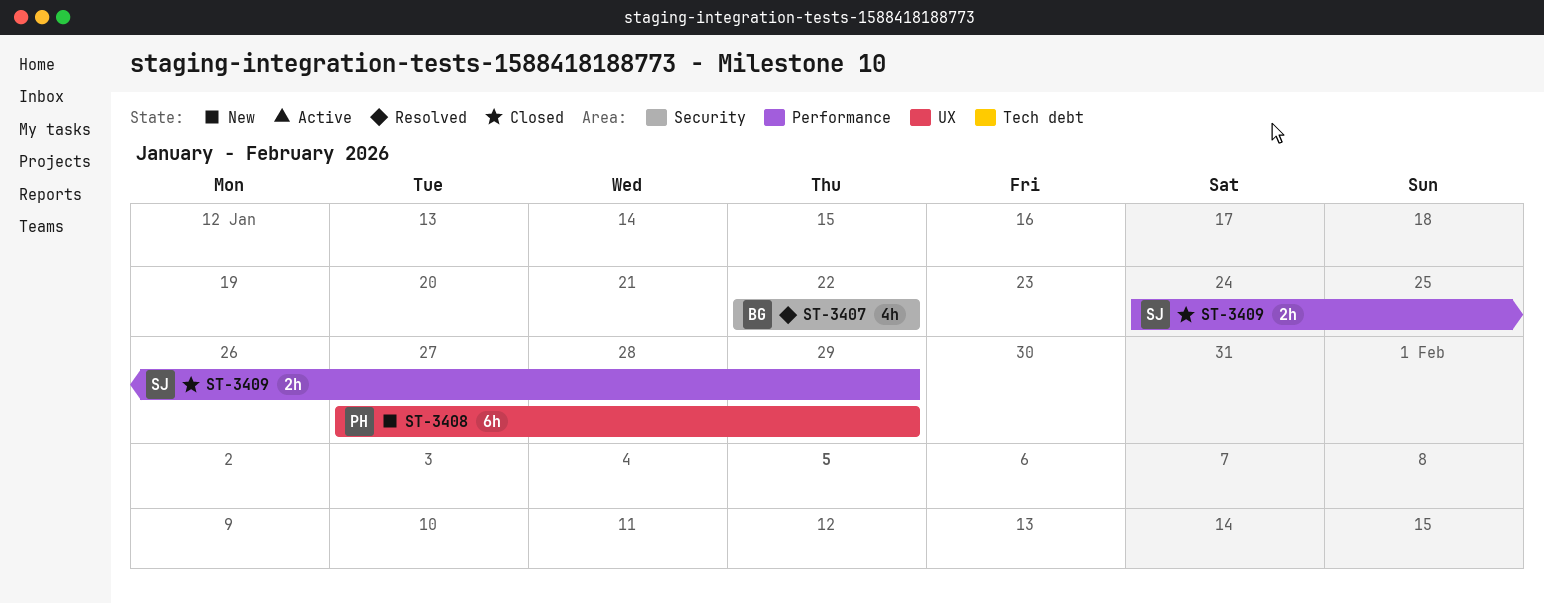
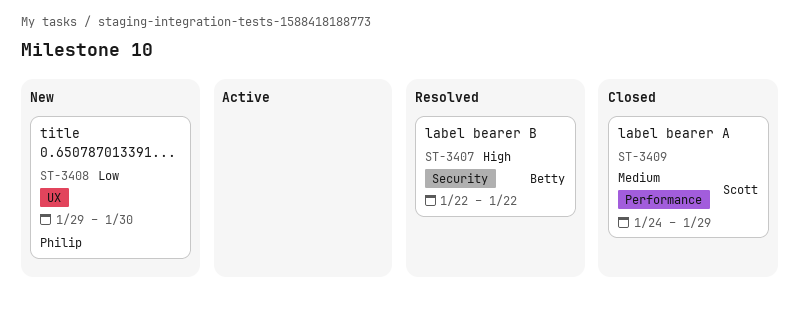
ST-3408, start: Jan 27 -> Jan 29
ST-3408, due: Jan 29 -> Jan 30

